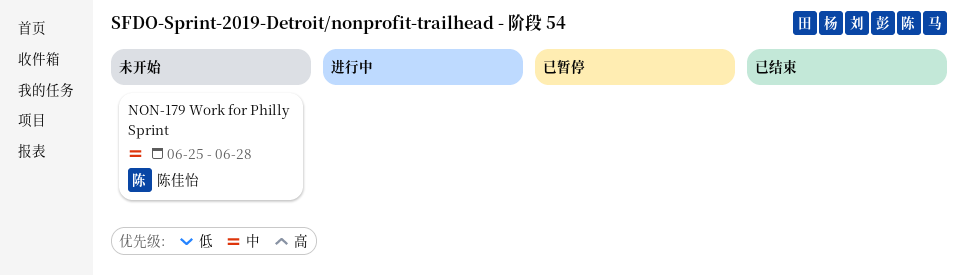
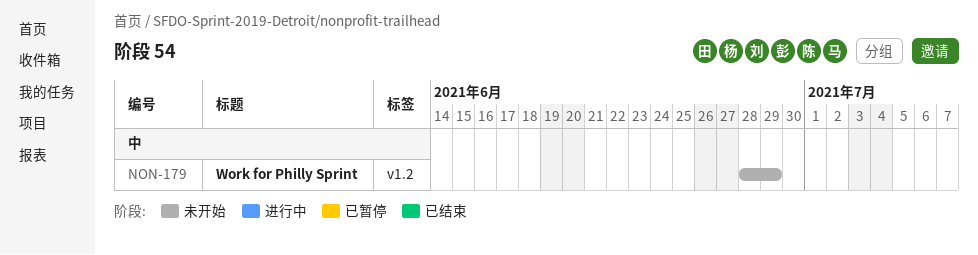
NON-179, start: Jun 25 -> Jun 28
NON-179, due: Jun 28 -> Jun 29

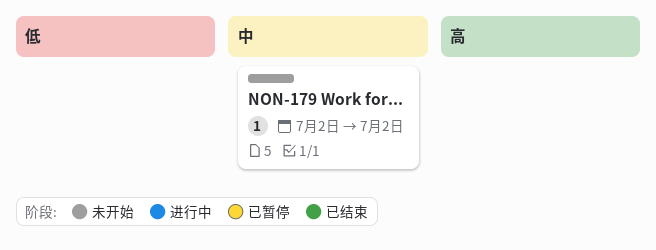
NON-179, start: Jun 28 -> Jul 2
NON-179, due: Jun 29 -> Jul 2

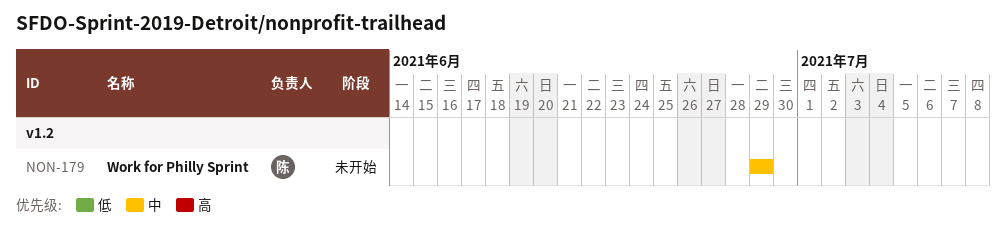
NON-179, start: Jul 2 -> Jun 29
NON-179, due: Jul 2 -> Jun 29

